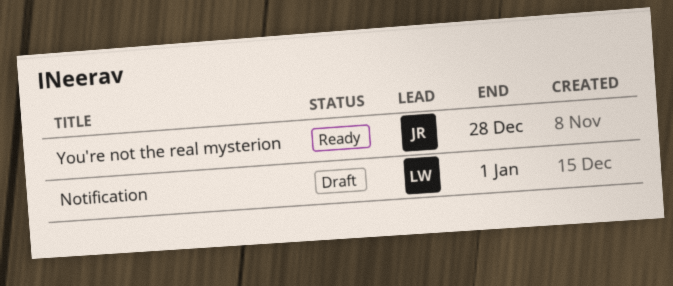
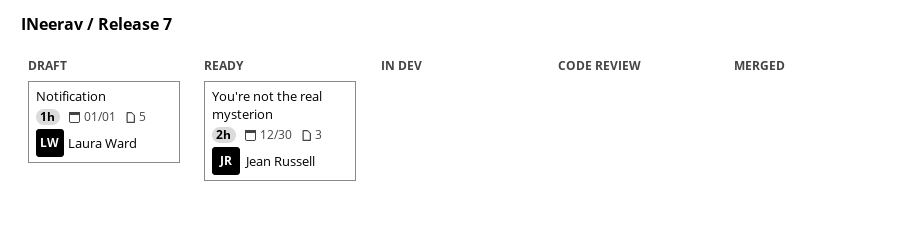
You're not the real mysterion, due: Dec 28 -> Dec 30

